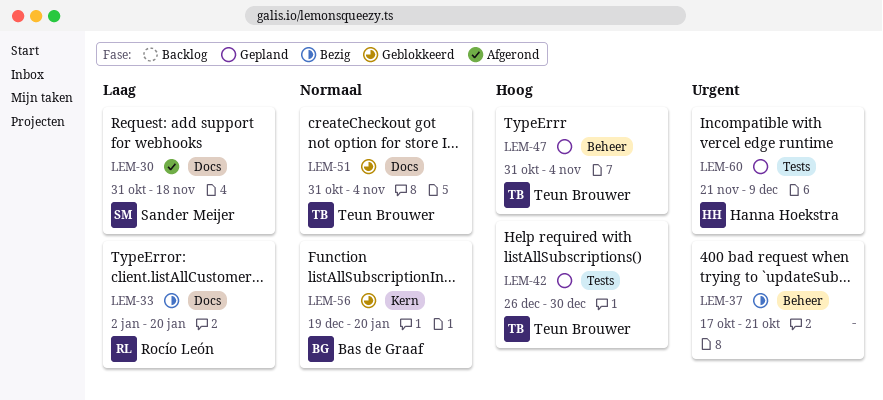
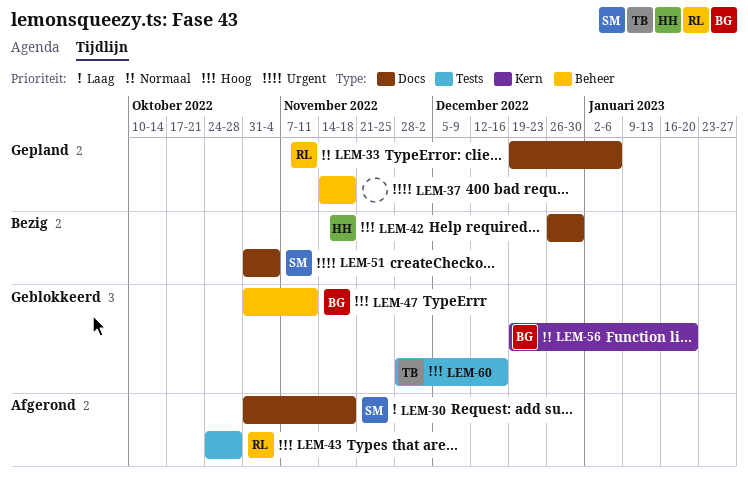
LEM-33, status: Bezig -> Gepland
LEM-33, priority: Laag -> Normaal
LEM-33, start: Jan 2 -> Dec 19
LEM-33, due: Jan 20 -> Jan 6
LEM-37, status: Bezig -> Gepland
LEM-37, start: Oct 17 -> Nov 14
LEM-37, due: Oct 21 -> Nov 18
LEM-42, status: Gepland -> Bezig
LEM-42, owner: Teun Brouwer -> Hanna Hoekstra
LEM-42, label: Tests -> Docs
LEM-43: none -> present
LEM-47, status: Gepland -> Geblokkeerd
LEM-47, owner: Teun Brouwer -> Bas de Graaf
LEM-47, due: Nov 4 -> Nov 11
LEM-51, status: Geblokkeerd -> Bezig
LEM-51, owner: Teun Brouwer -> Sander Meijer
LEM-51, priority: Normaal -> Urgent
LEM-60, status: Gepland -> Geblokkeerd
LEM-60, owner: Hanna Hoekstra -> Teun Brouwer
LEM-60, priority: Urgent -> Hoog
LEM-60, start: Nov 21 -> Nov 28
LEM-60, due: Dec 9 -> Dec 16

